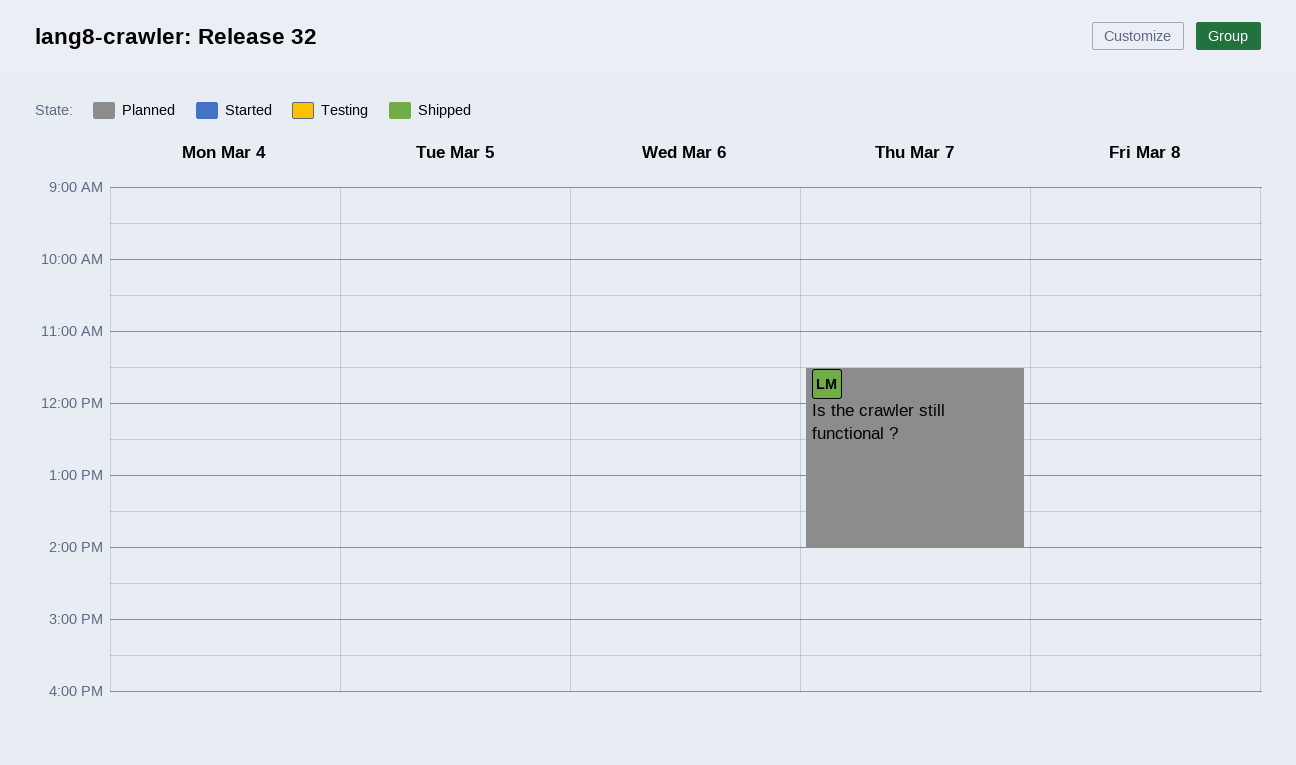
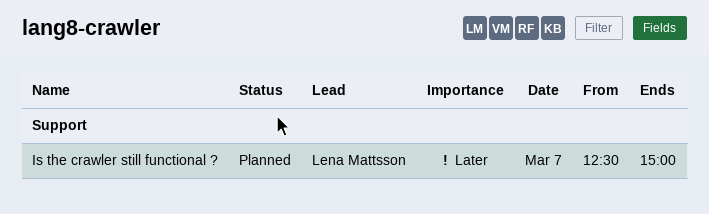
Is the crawler still functional ?, begins: 11:30 -> 12:30
Is the crawler still functional ?, ends: 14:00 -> 15:00

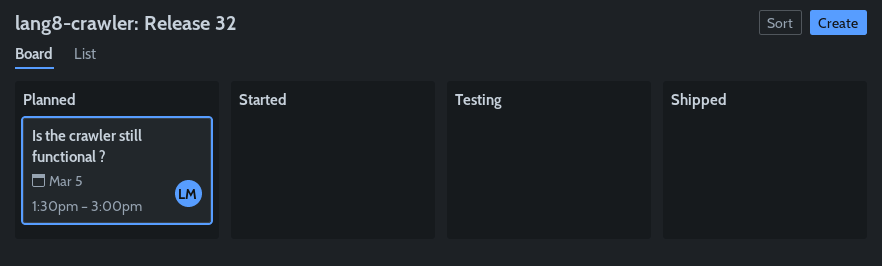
Is the crawler still functional ?, day: Mar 7 -> Mar 5
Is the crawler still functional ?, begins: 12:30 -> 13:30

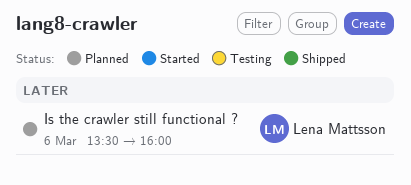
Is the crawler still functional ?, day: Mar 5 -> Mar 6
Is the crawler still functional ?, ends: 15:00 -> 16:00

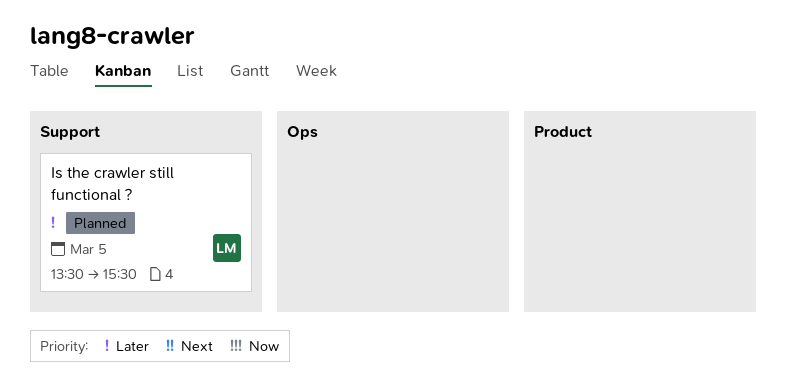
Is the crawler still functional ?, day: Mar 6 -> Mar 5
Is the crawler still functional ?, ends: 16:00 -> 15:30

